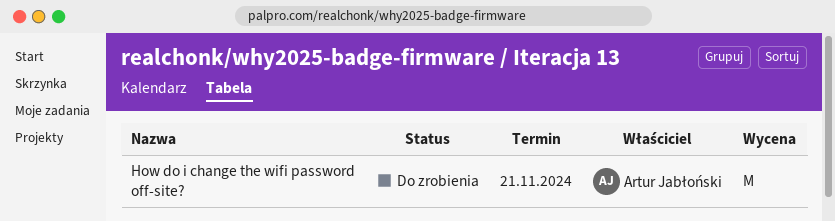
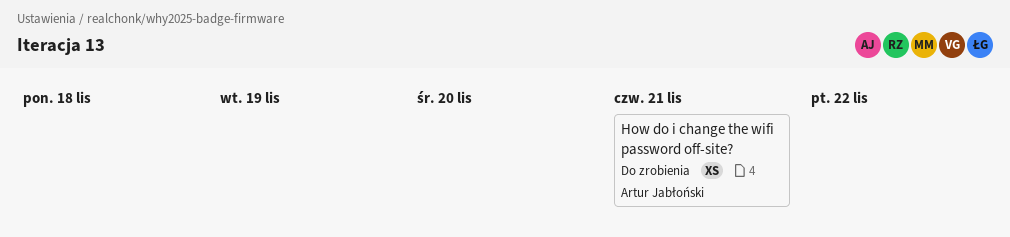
How do i change the wifi password off-site?, estimate: M -> XS

